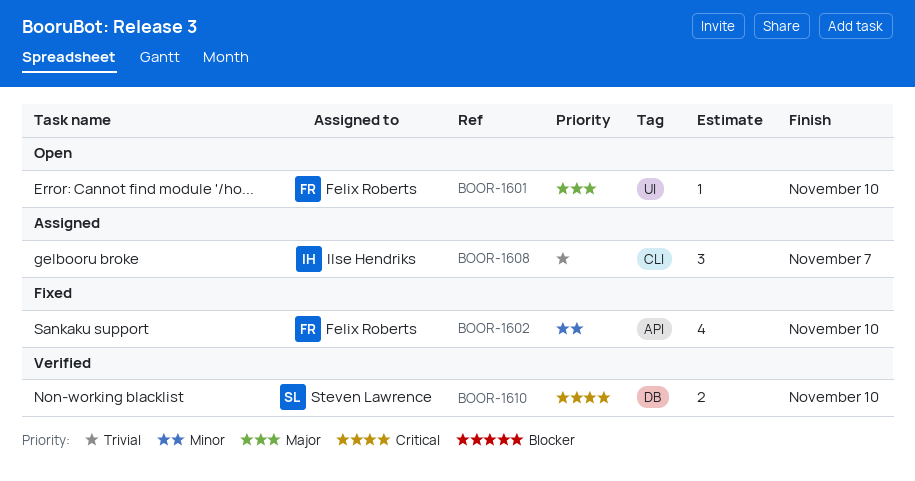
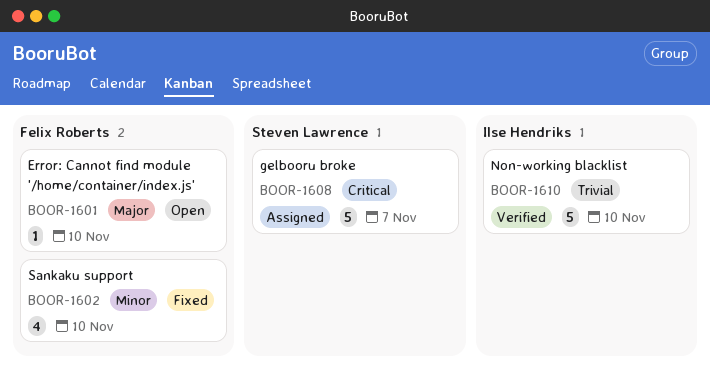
BOOR-1608, owner: Ilse Hendriks -> Steven Lawrence
BOOR-1608, priority: Trivial -> Critical
BOOR-1608, estimate: 3 -> 5
BOOR-1610, owner: Steven Lawrence -> Ilse Hendriks
BOOR-1610, priority: Critical -> Trivial
BOOR-1610, estimate: 2 -> 5

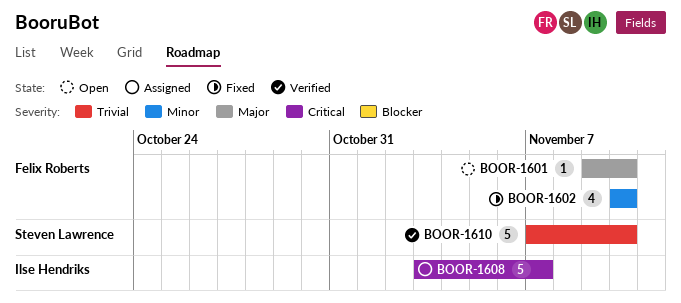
BOOR-1608, owner: Steven Lawrence -> Ilse Hendriks
BOOR-1610, owner: Ilse Hendriks -> Steven Lawrence

